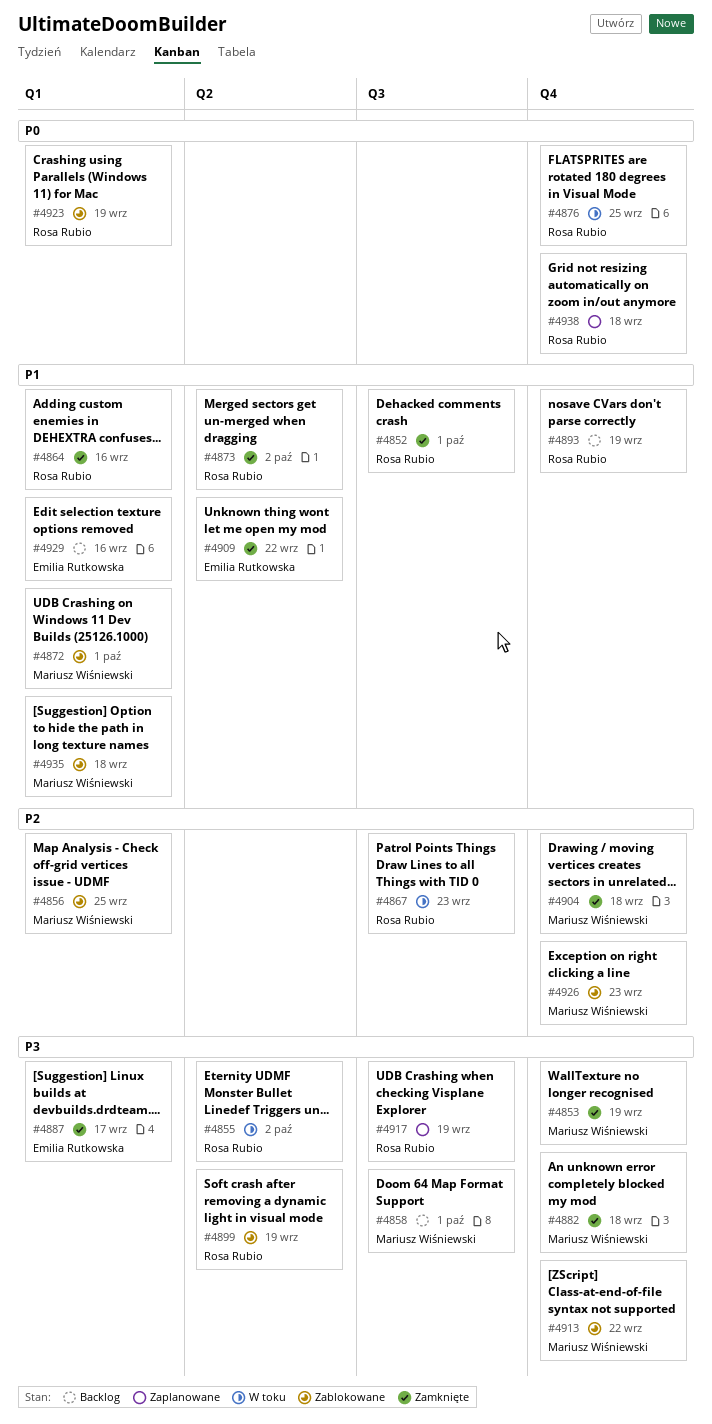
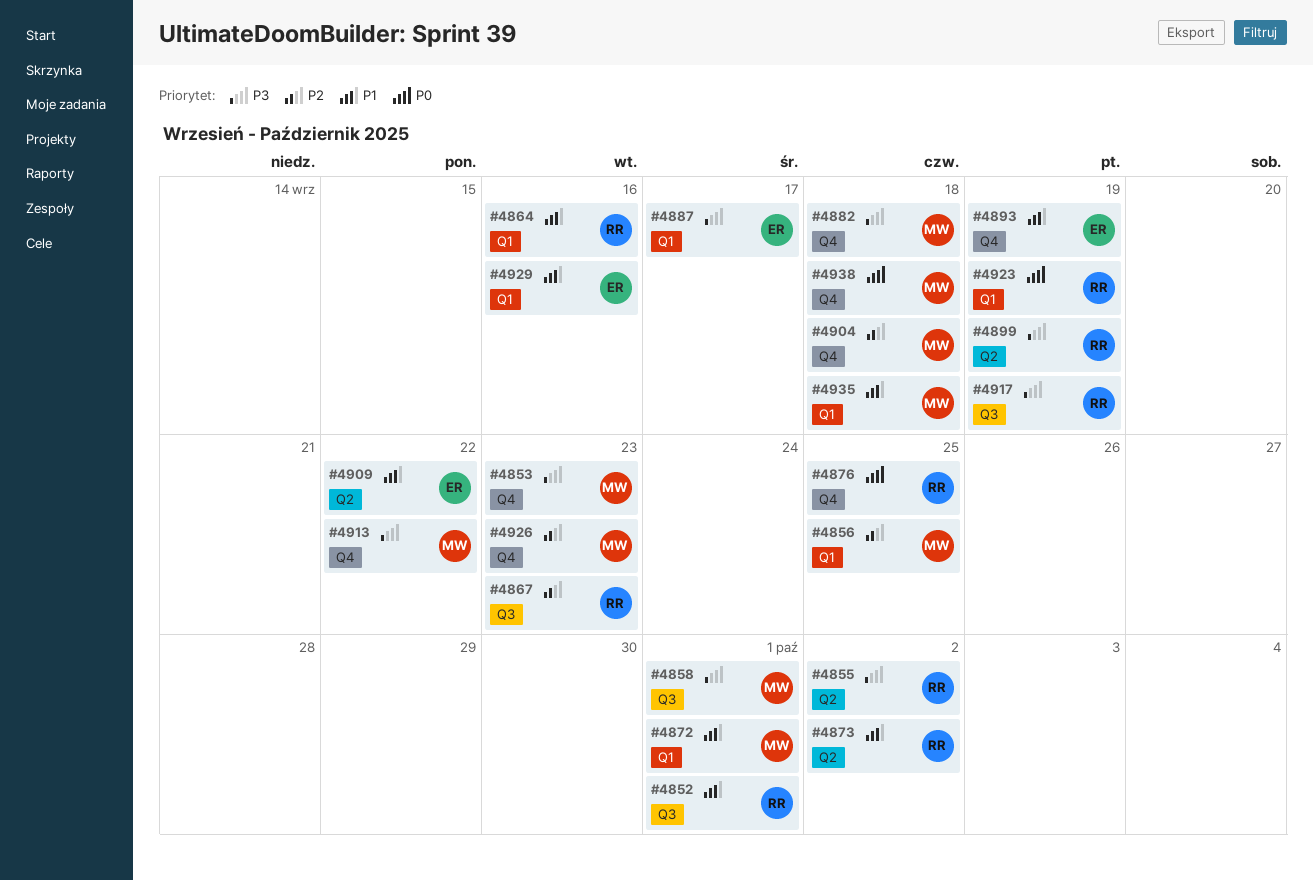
#4853, due: Sep 19 -> Sep 23
#4893, owner: Rosa Rubio -> Emilia Rutkowska
#4938, owner: Rosa Rubio -> Mariusz Wiśniewski

